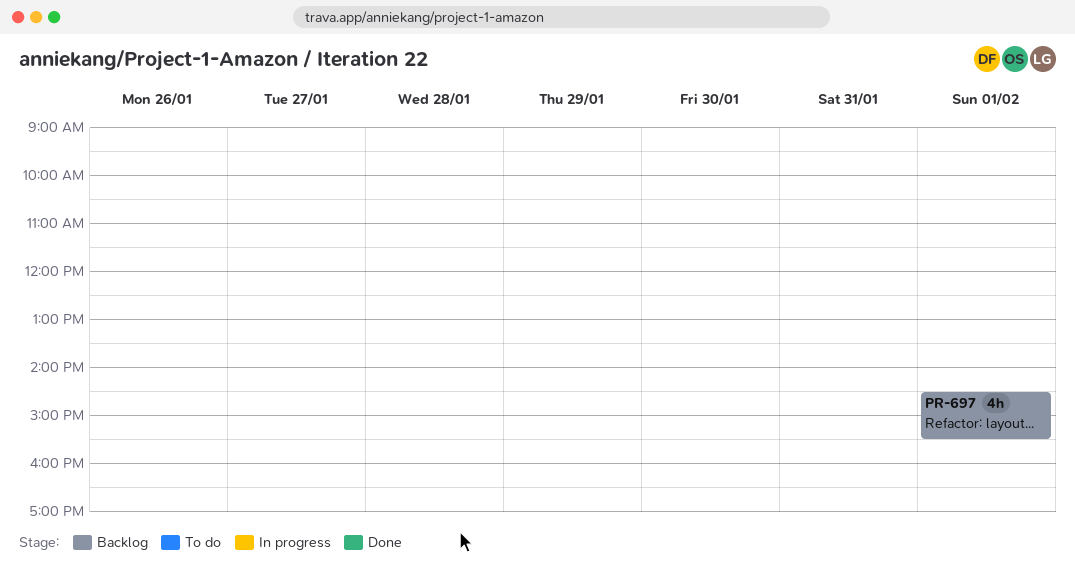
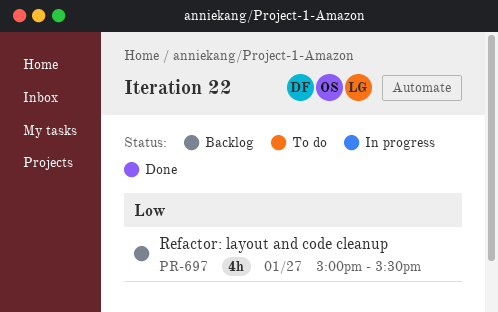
PR-697, day: Feb 1 -> Jan 27
PR-697, begins: 14:30 -> 15:00

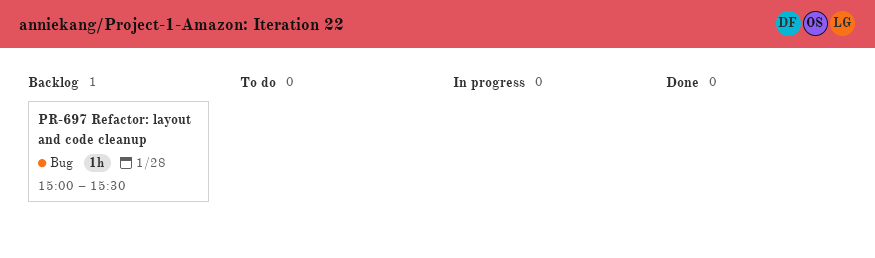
PR-697, estimate: 4h -> 1h
PR-697, day: Jan 27 -> Jan 28

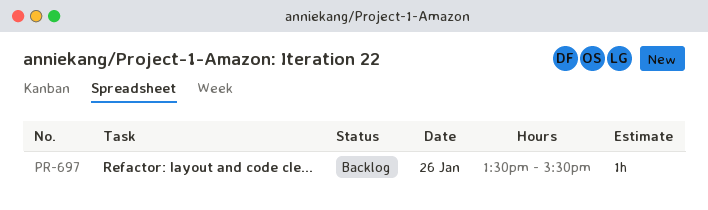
PR-697, day: Jan 28 -> Jan 26
PR-697, begins: 15:00 -> 13:30

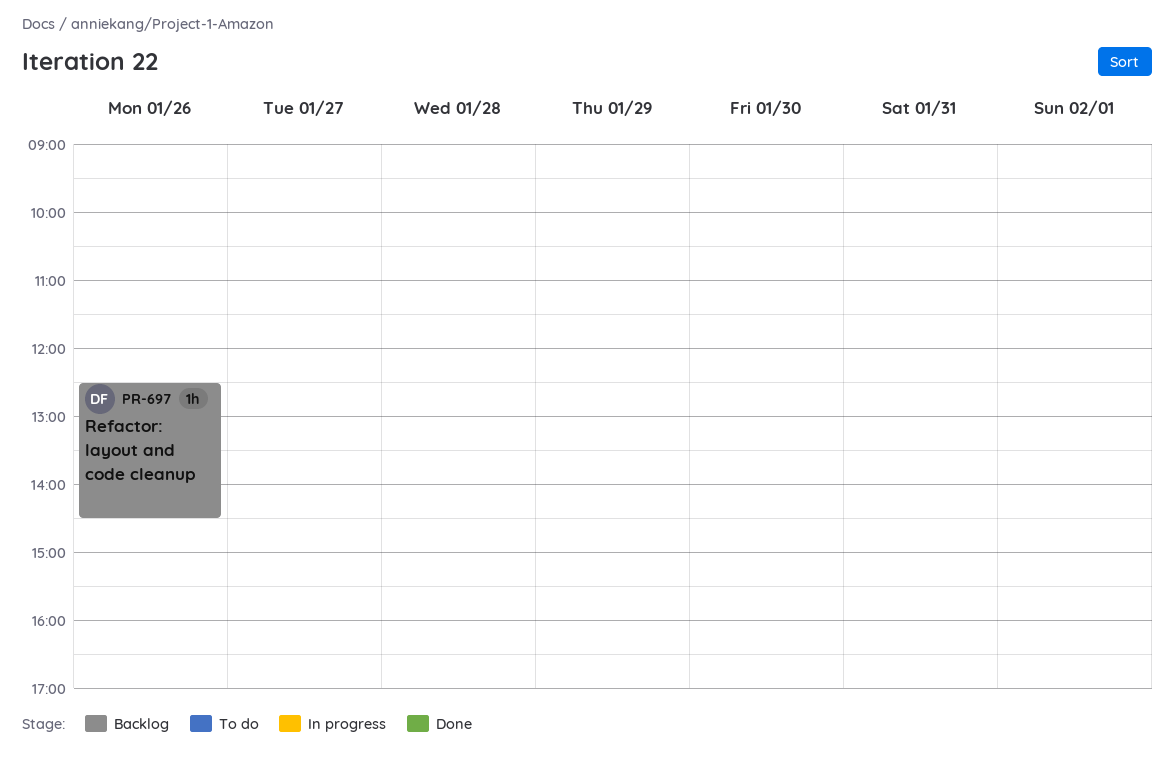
PR-697, begins: 13:30 -> 12:30
PR-697, ends: 15:30 -> 14:30

